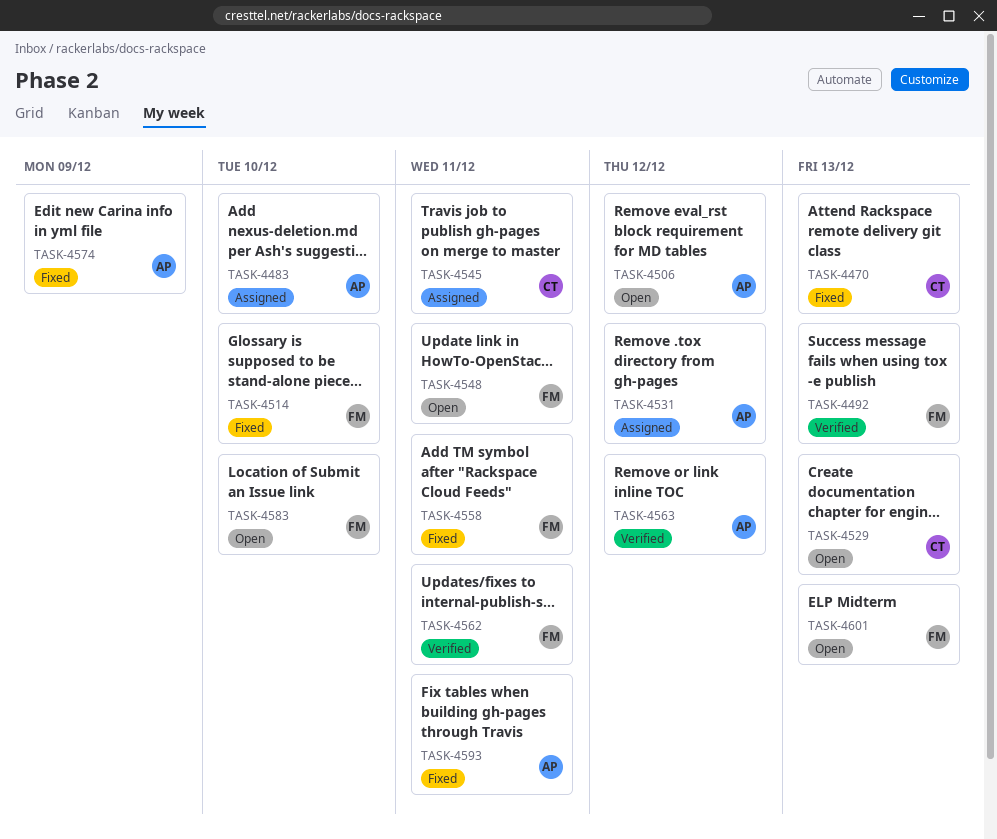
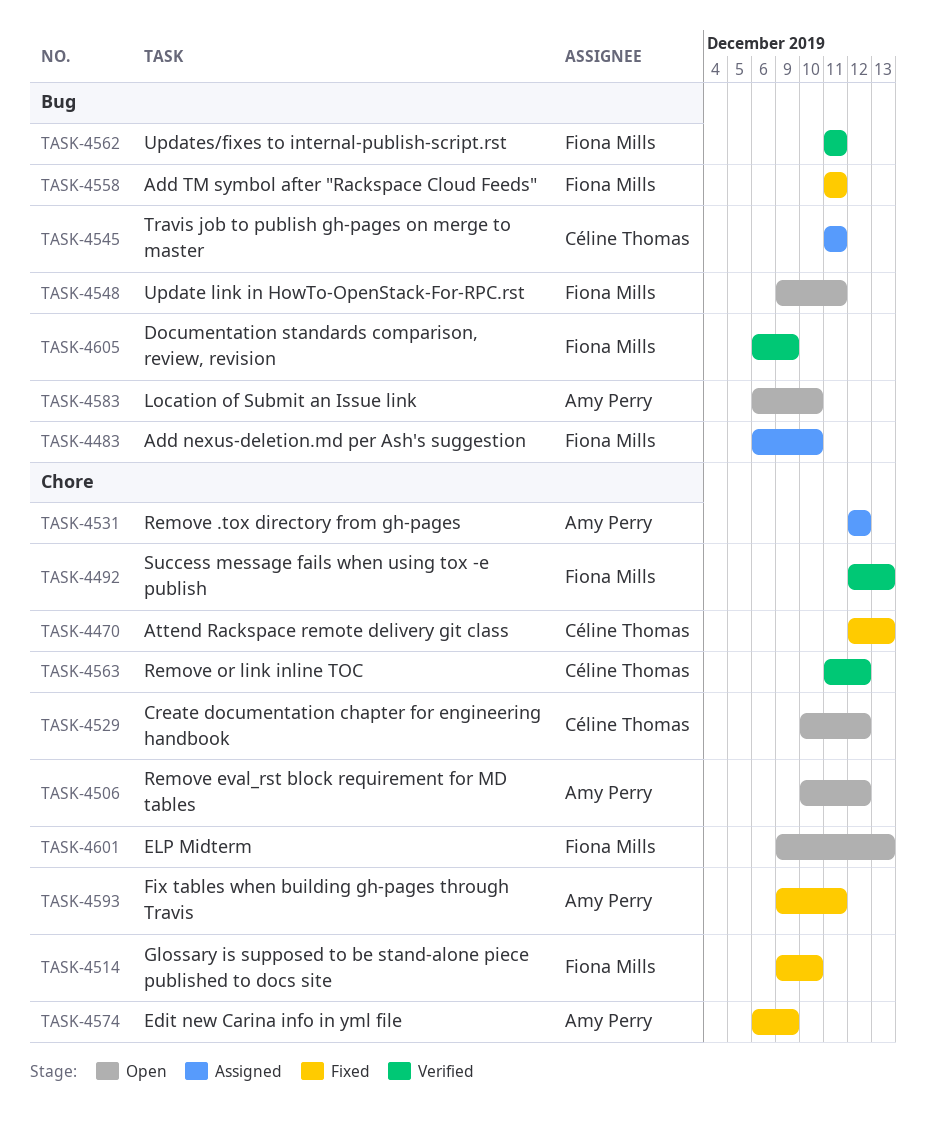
TASK-4483, owner: Amy Perry -> Fiona Mills
TASK-4529, due: Dec 13 -> Dec 12
TASK-4563, owner: Amy Perry -> Céline Thomas
TASK-4583, owner: Fiona Mills -> Amy Perry
TASK-4605: none -> present

